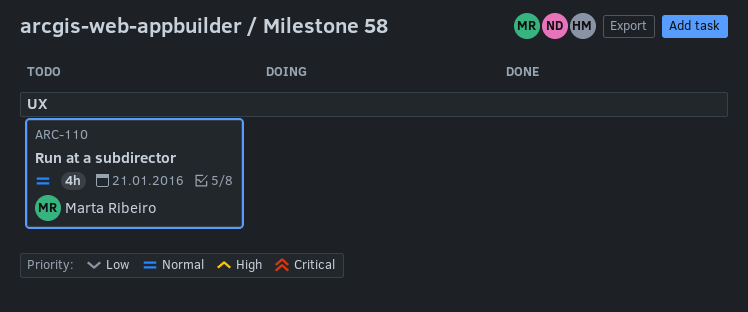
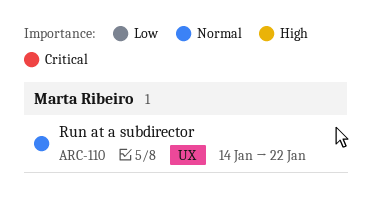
ARC-110, due: Jan 21 -> Jan 22

